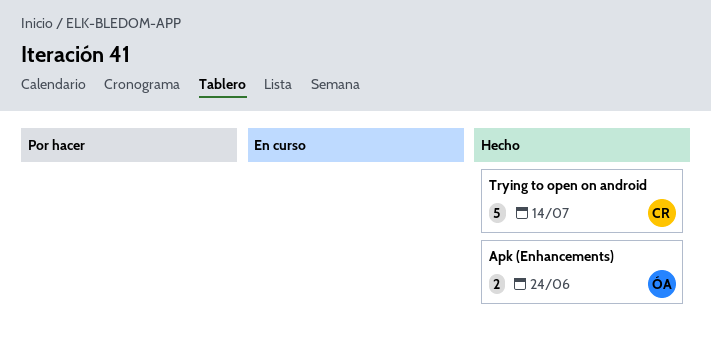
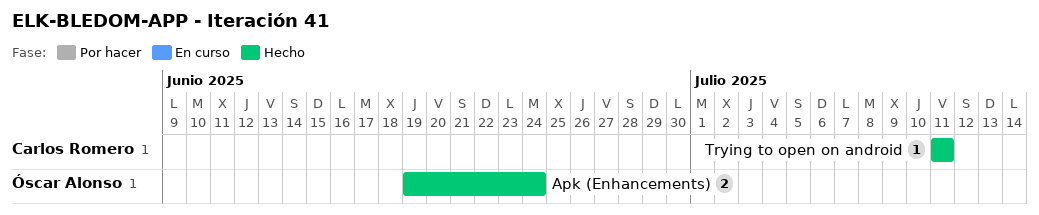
Trying to open on android, estimate: 5 -> 1
Trying to open on android, due: Jul 14 -> Jul 11

